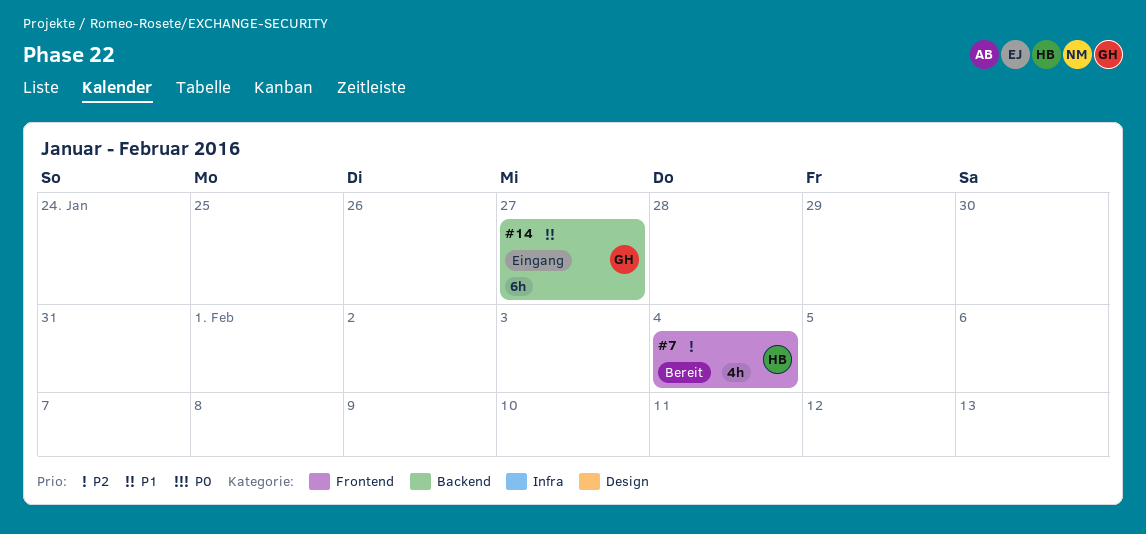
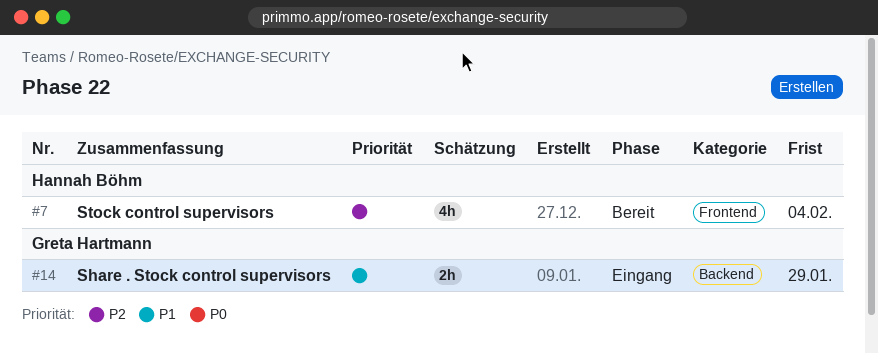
#14, estimate: 6h -> 2h
#14, due: Jan 27 -> Jan 29

